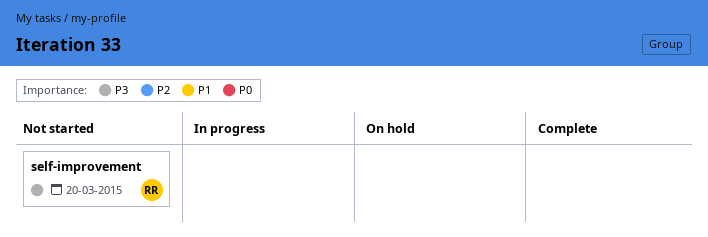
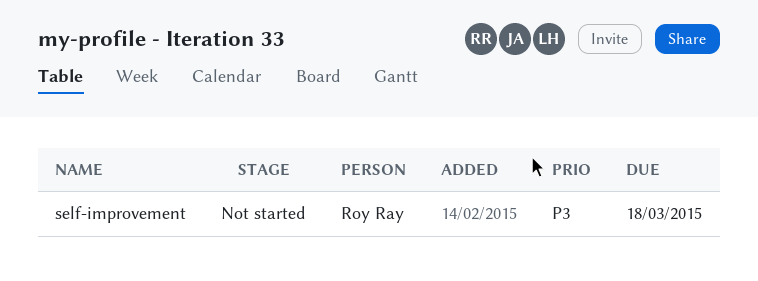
self-improvement, due: Mar 20 -> Mar 18

